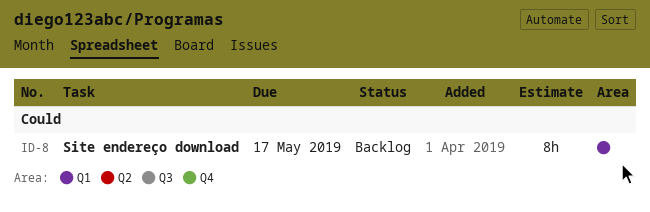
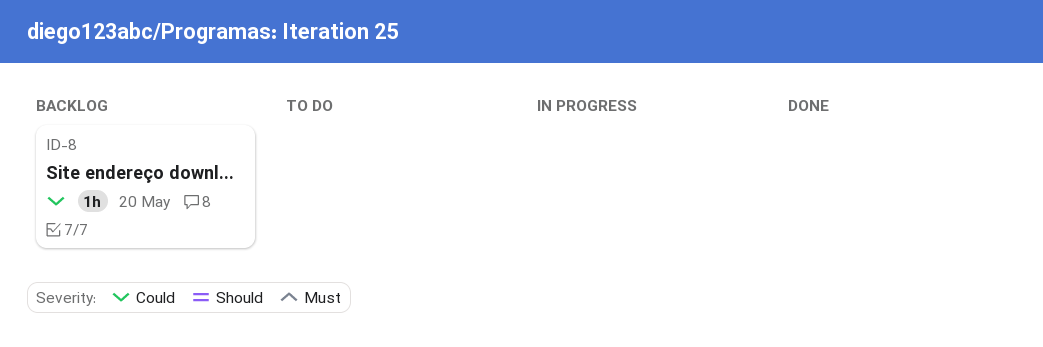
ID-8, estimate: 8h -> 1h
ID-8, due: May 17 -> May 20

